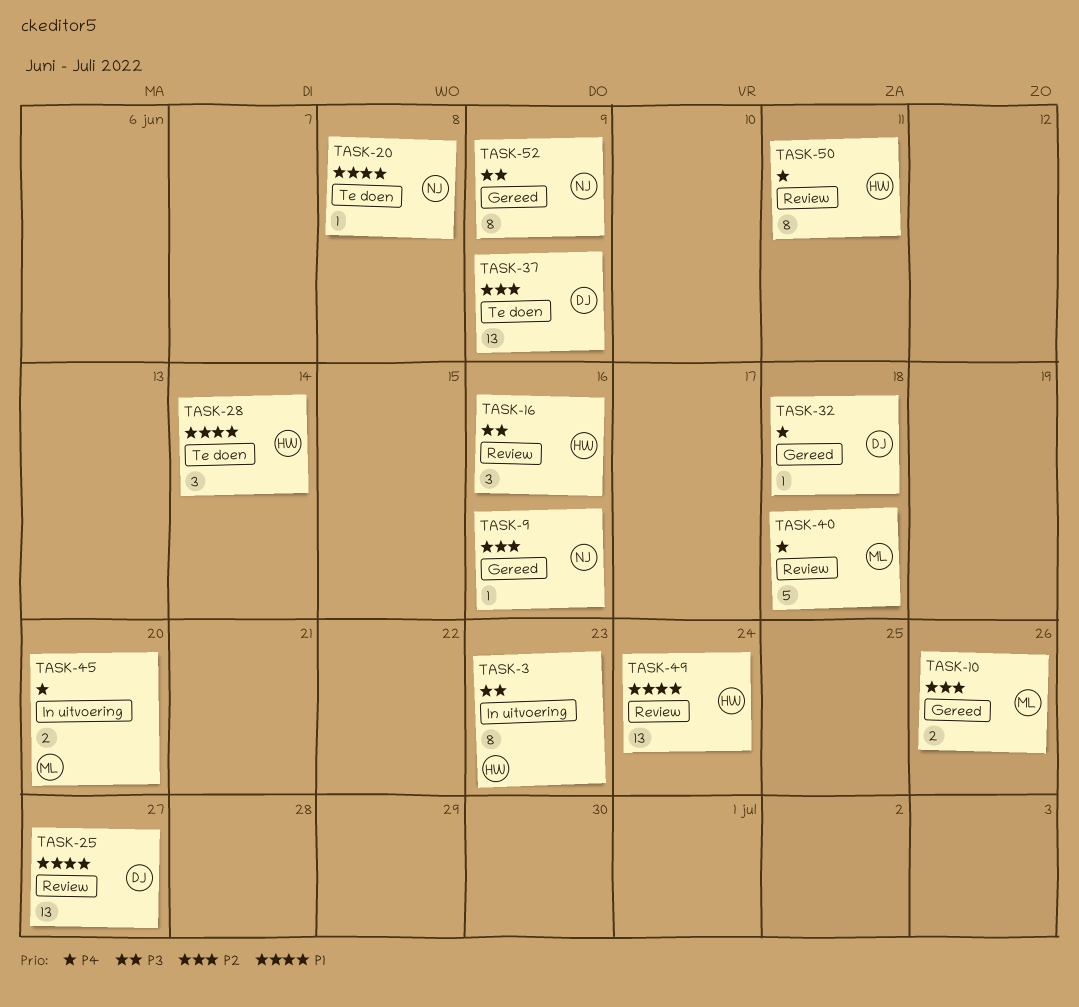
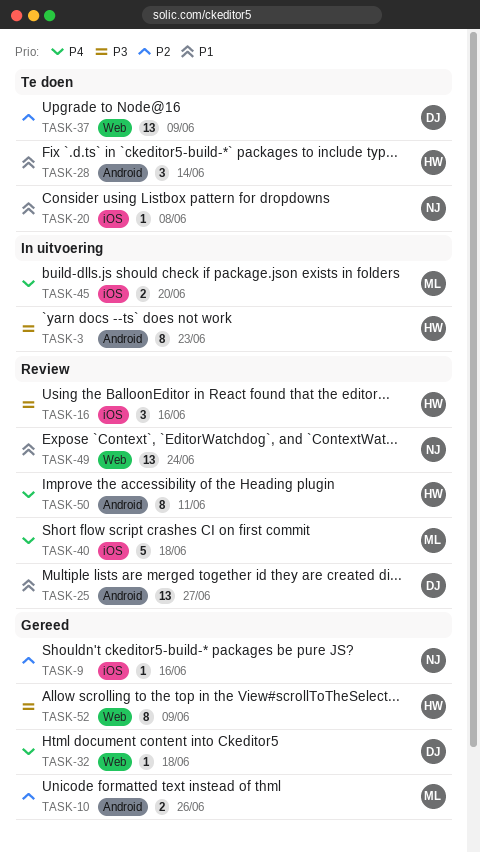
TASK-49, owner: HW -> NJ
TASK-52, owner: NJ -> HW

